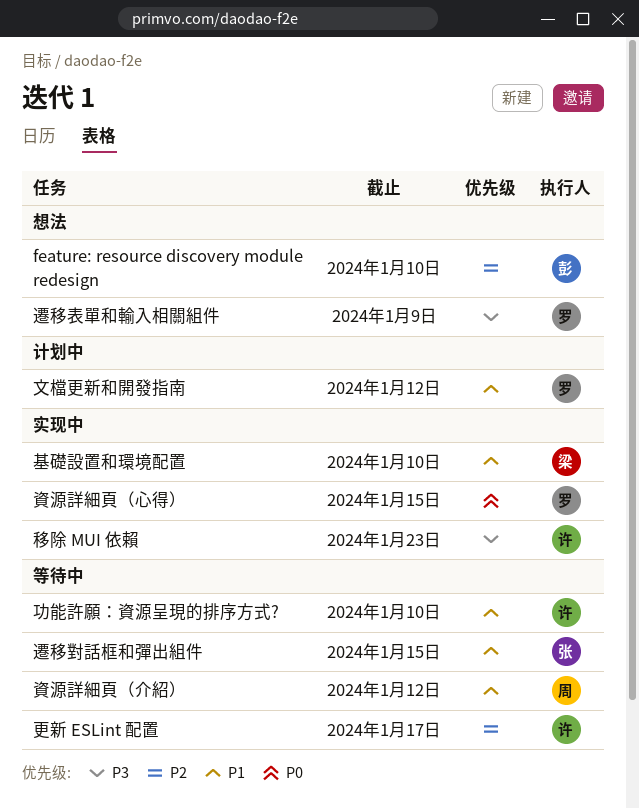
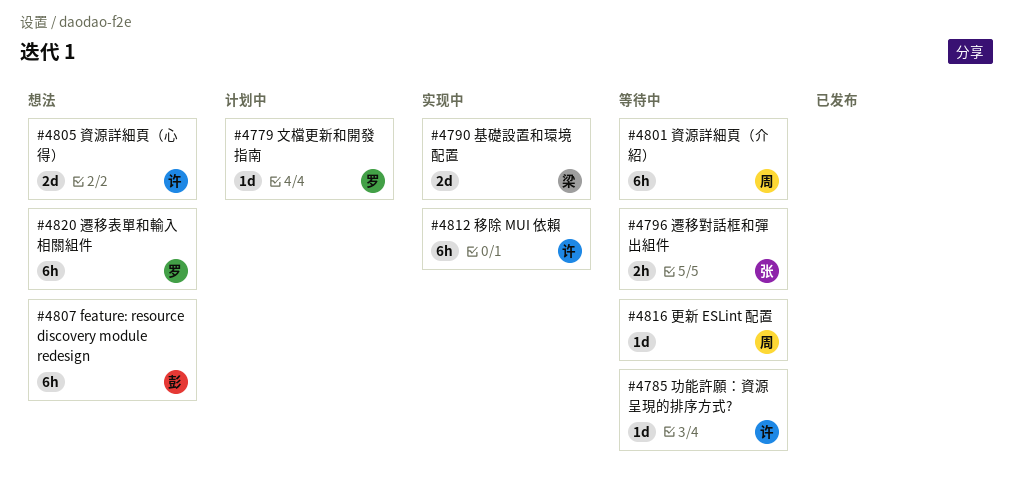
更新 ESLint 配置, owner: 许 -> 周
資源詳細頁（心得）, status: 实现中 -> 想法
資源詳細頁（心得）, owner: 罗 -> 许

